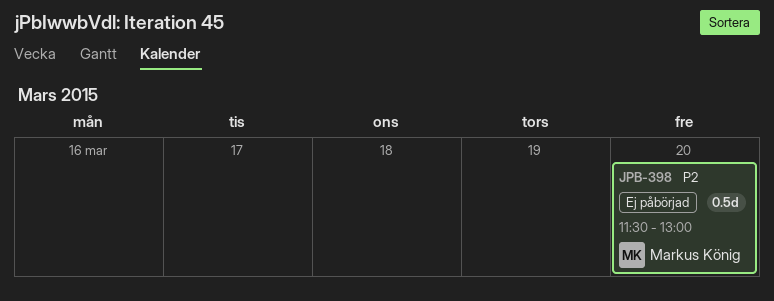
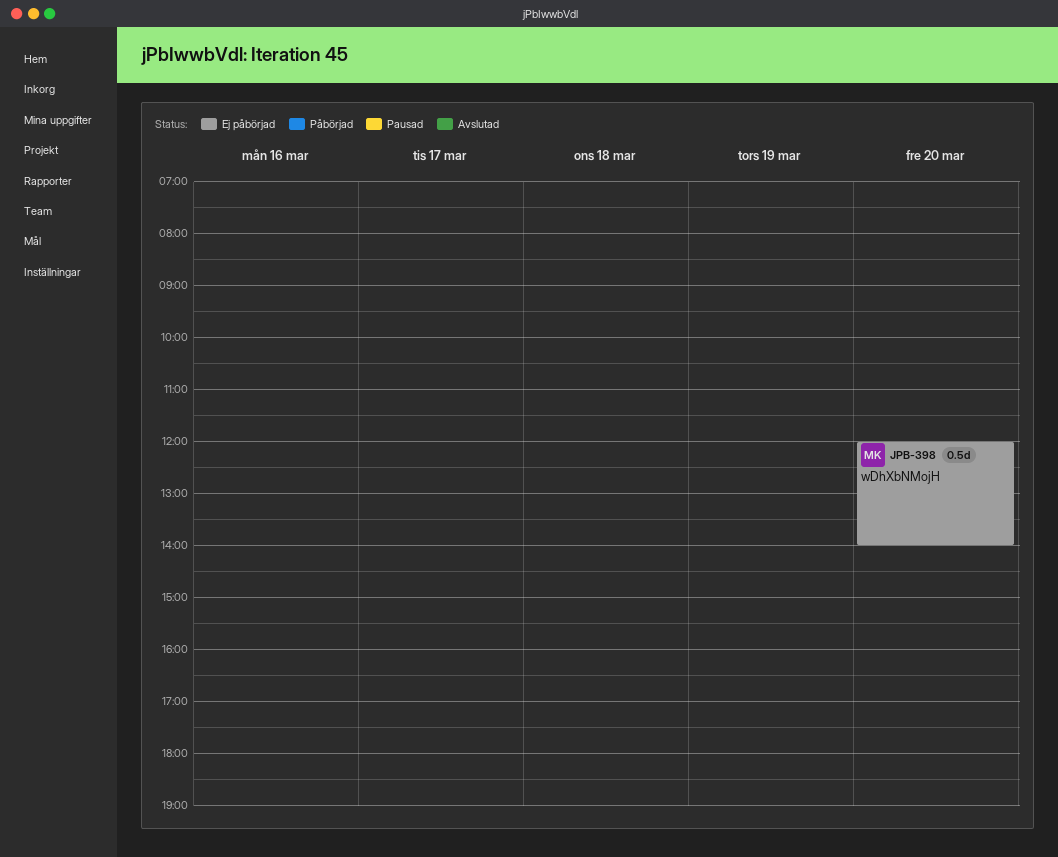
JPB-398, begins: 11:30 -> 12:00
JPB-398, ends: 13:00 -> 14:00

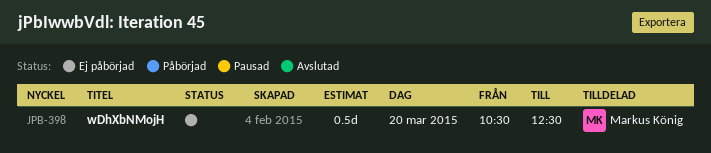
JPB-398, begins: 12:00 -> 10:30
JPB-398, ends: 14:00 -> 12:30

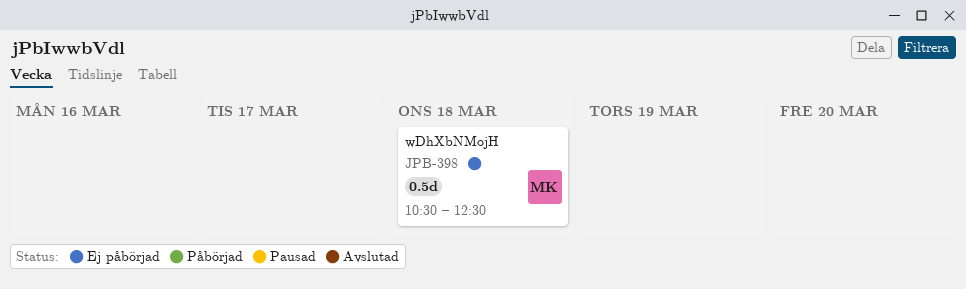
JPB-398, day: Mar 20 -> Mar 18

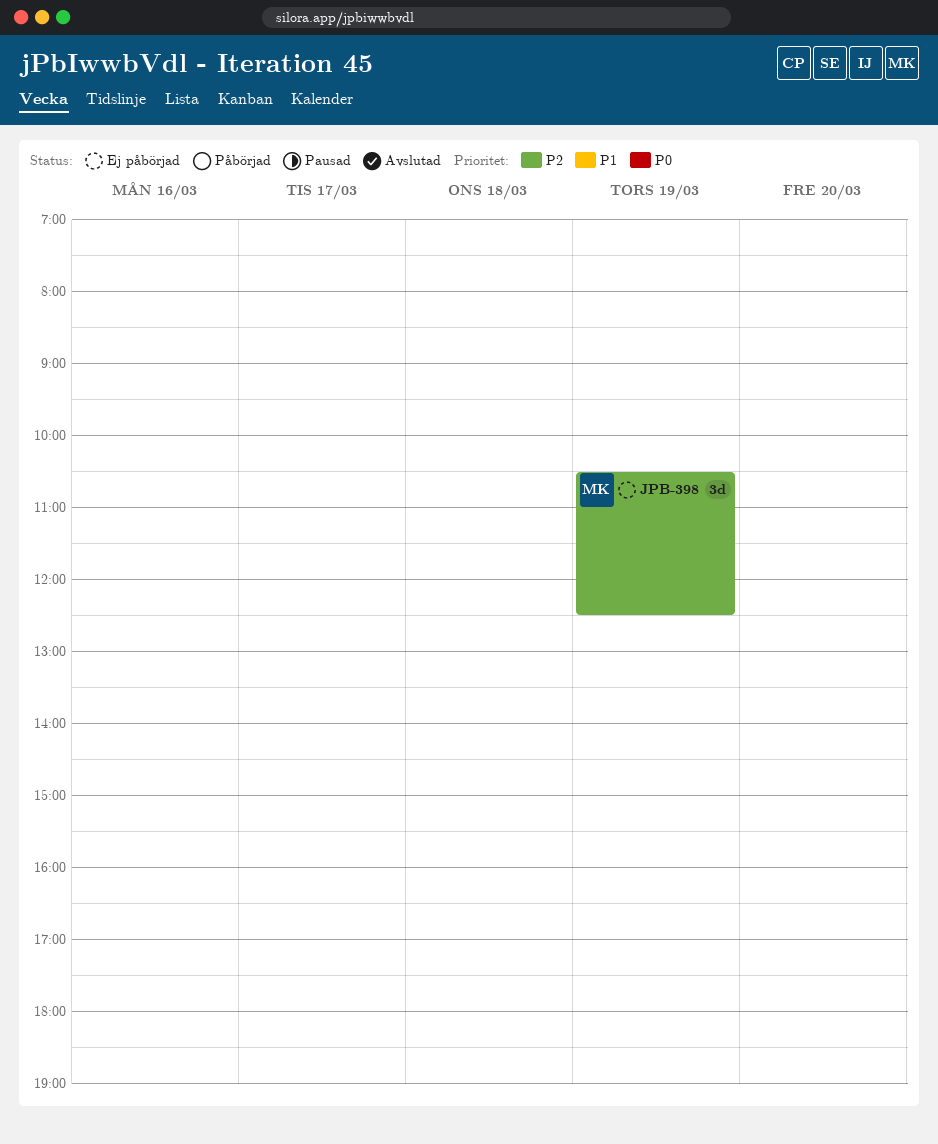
JPB-398, estimate: 0.5d -> 3d
JPB-398, day: Mar 18 -> Mar 19

